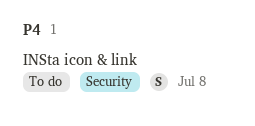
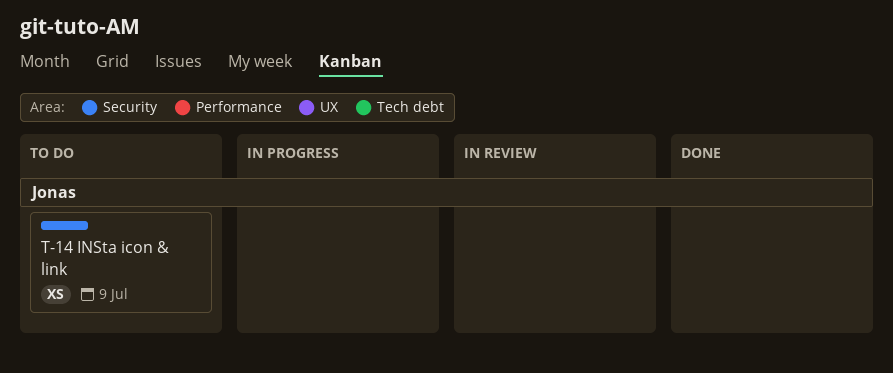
INSta icon & link, estimate: S -> XS
INSta icon & link, due: Jul 8 -> Jul 9

